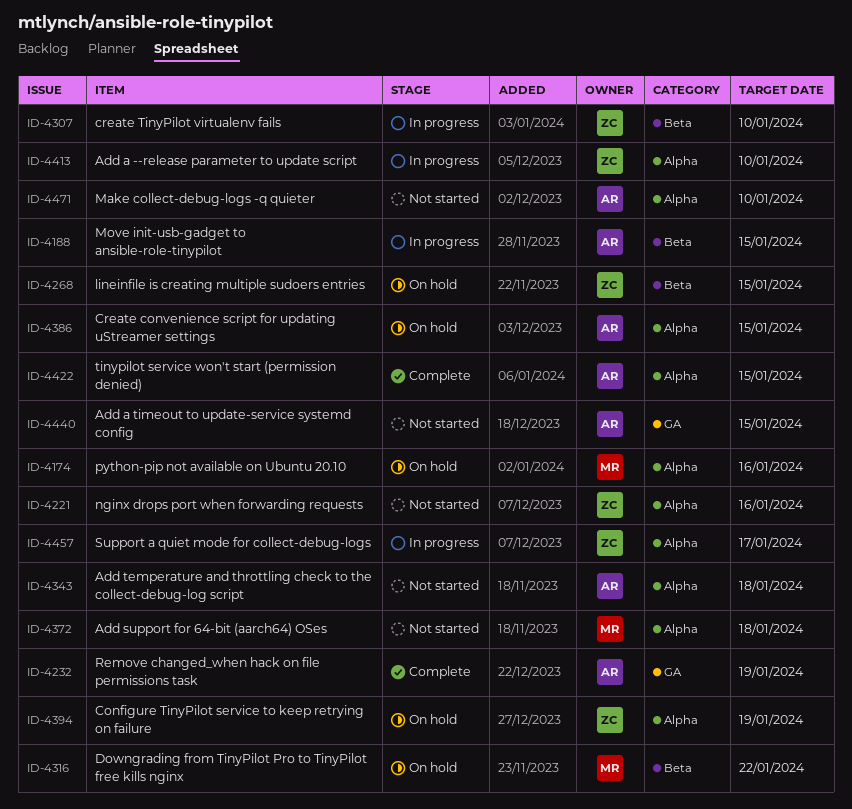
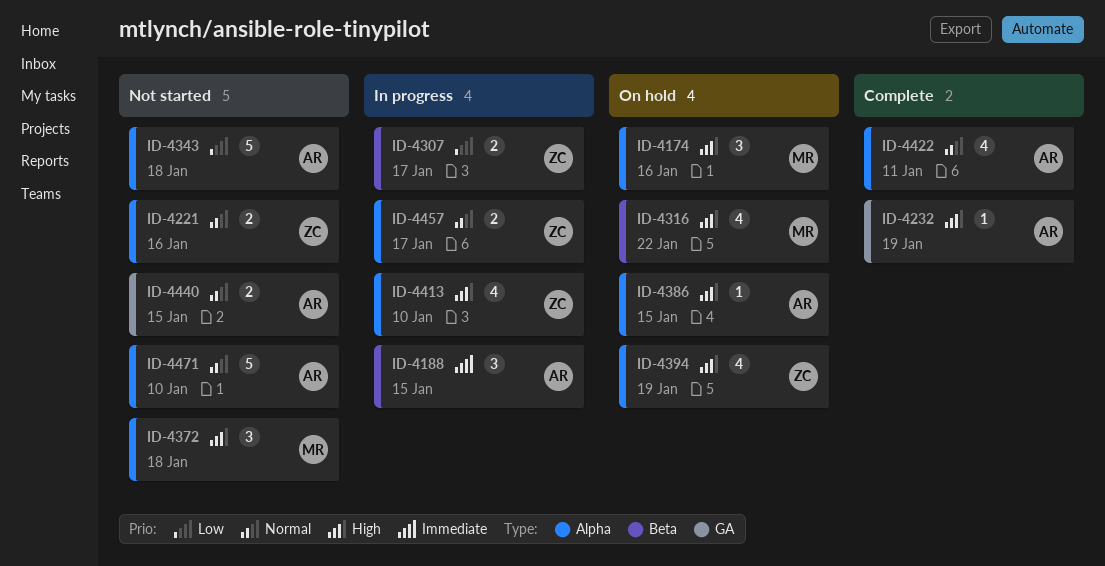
ID-4268: present -> none
ID-4307, due: Jan 10 -> Jan 17
ID-4422, due: Jan 15 -> Jan 11

